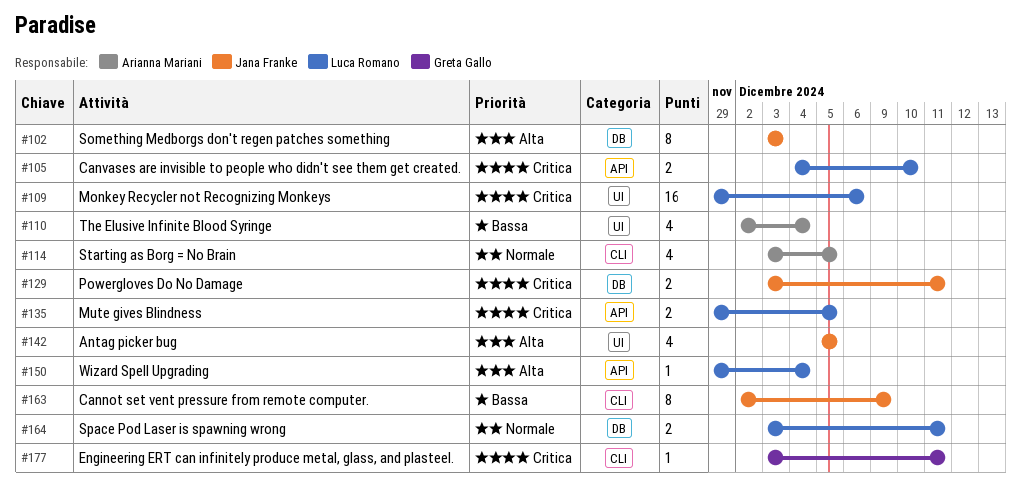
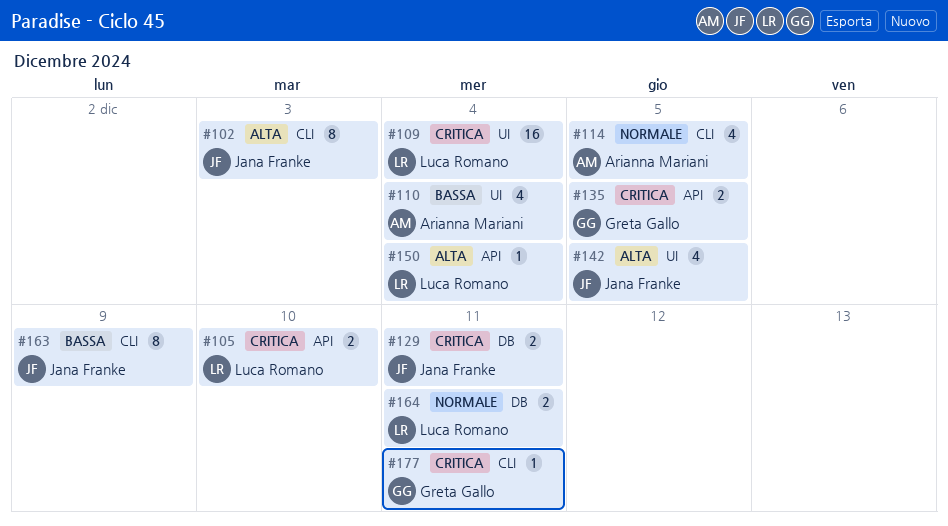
#102, label: DB -> CLI
#109, due: Dec 6 -> Dec 4
#135, owner: Luca Romano -> Greta Gallo

